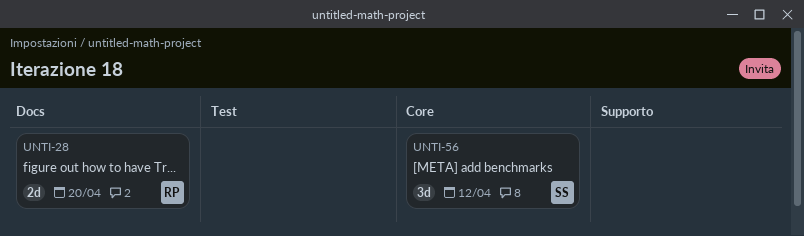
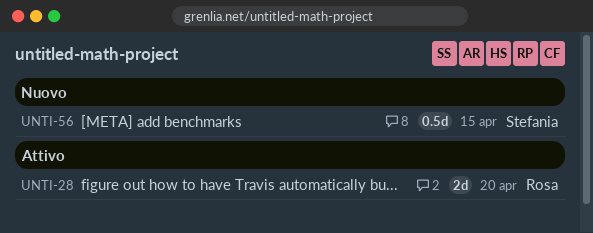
UNTI-56, estimate: 3d -> 0.5d
UNTI-56, due: Apr 12 -> Apr 15

